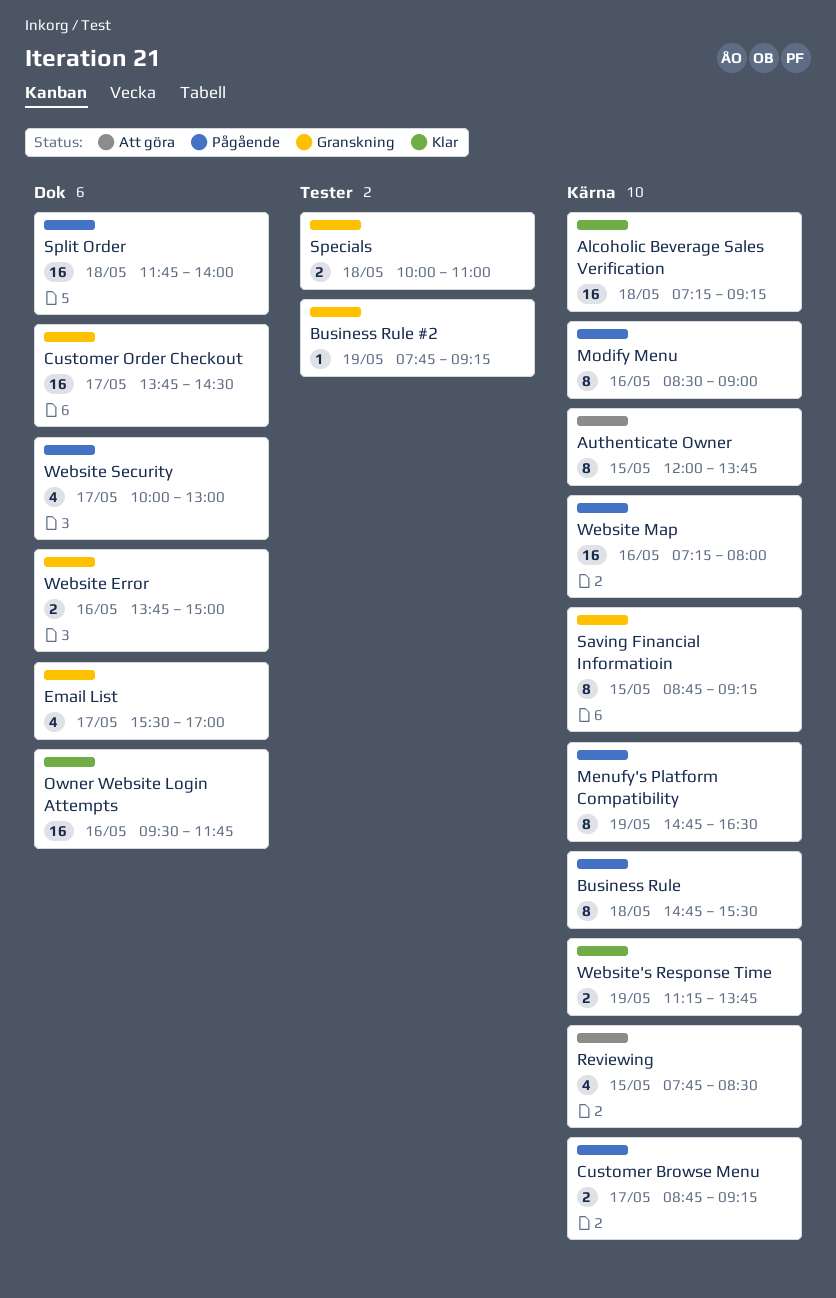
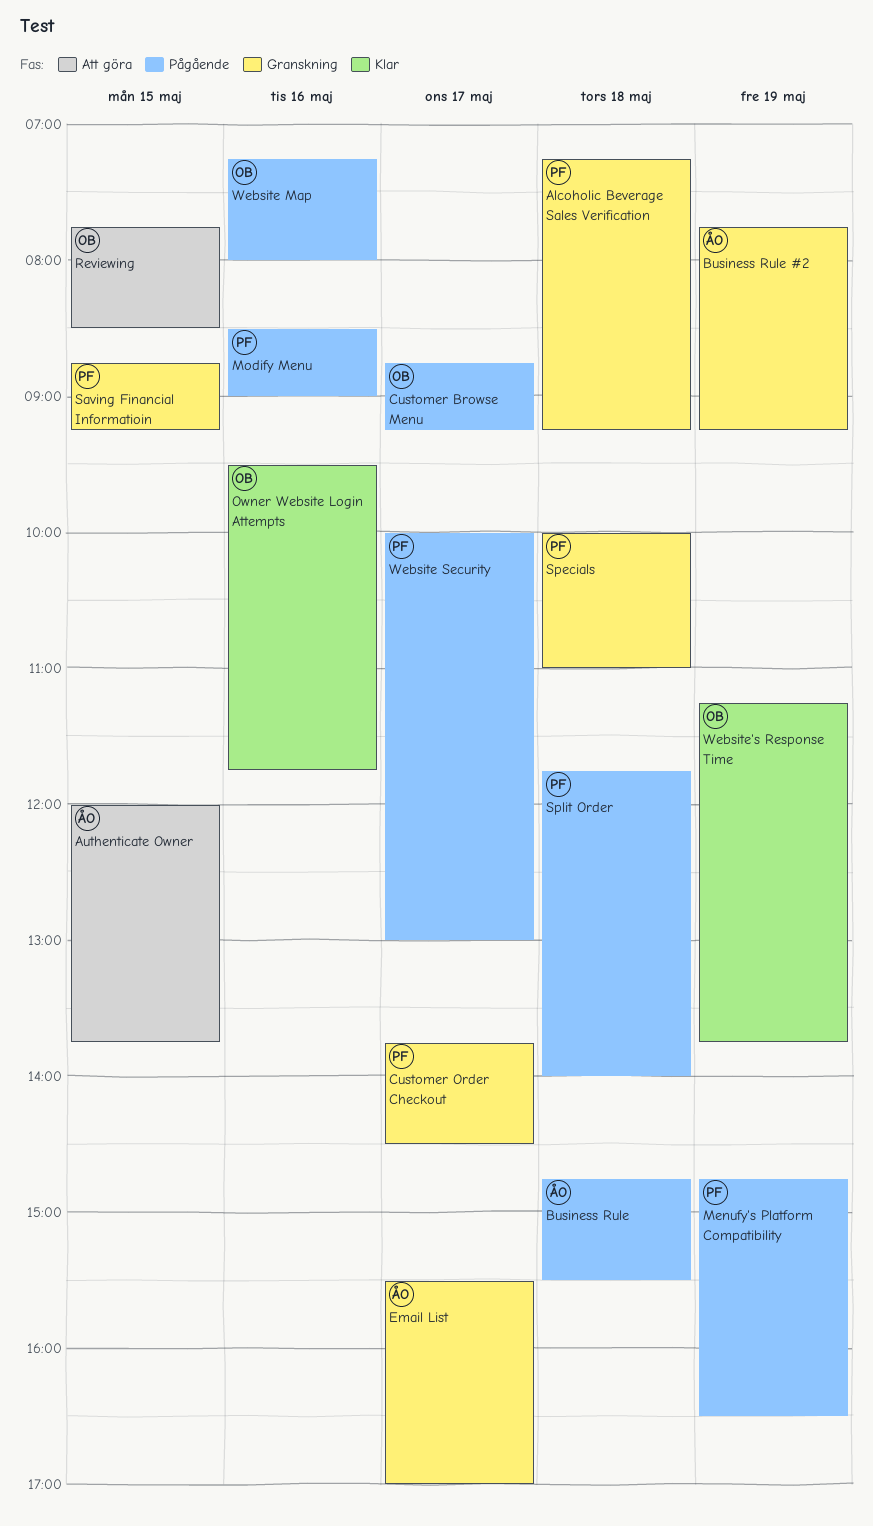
Alcoholic Beverage Sales Verification, status: Klar -> Granskning
Website Error: present -> none

